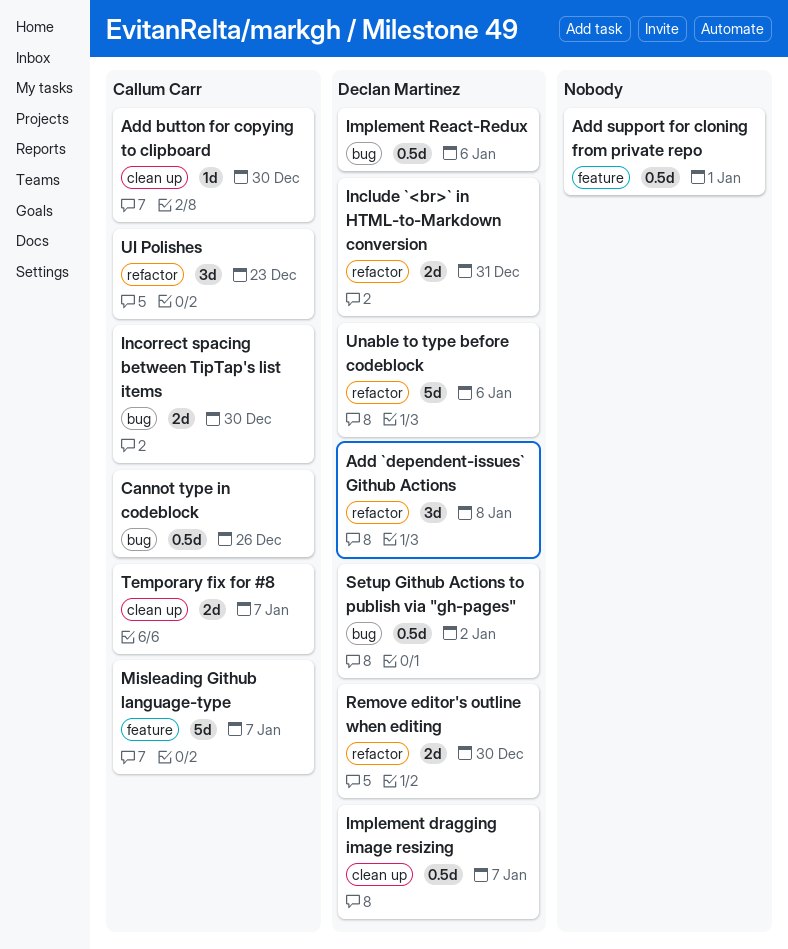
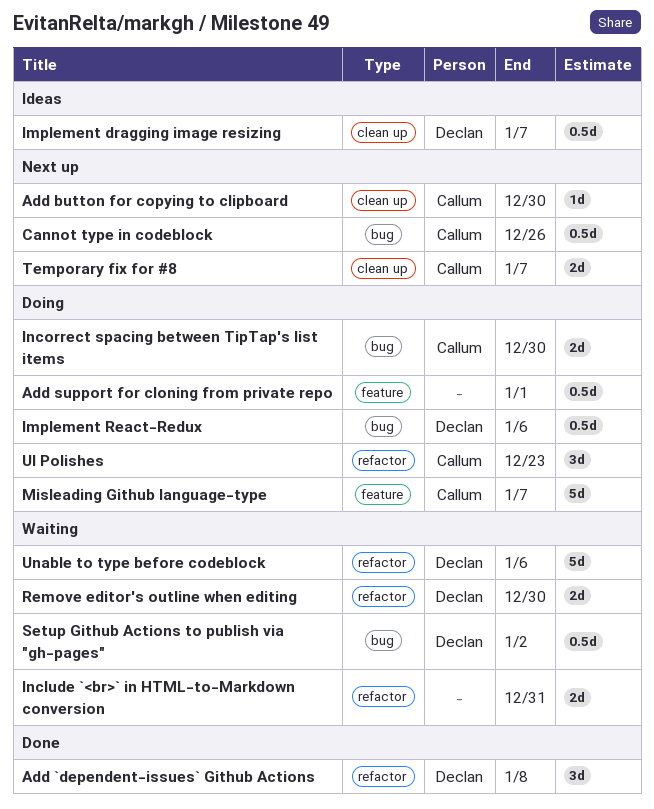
Include `<br>` in HTML-to-Markdown conversion, owner: Declan Martinez -> none

